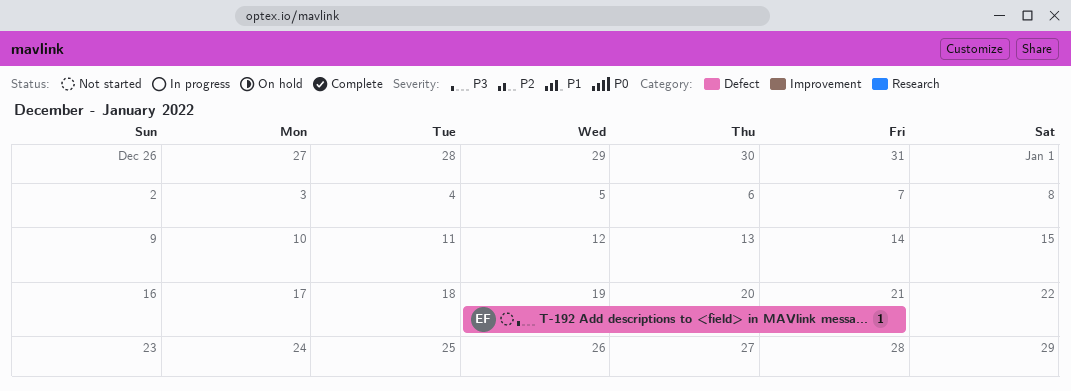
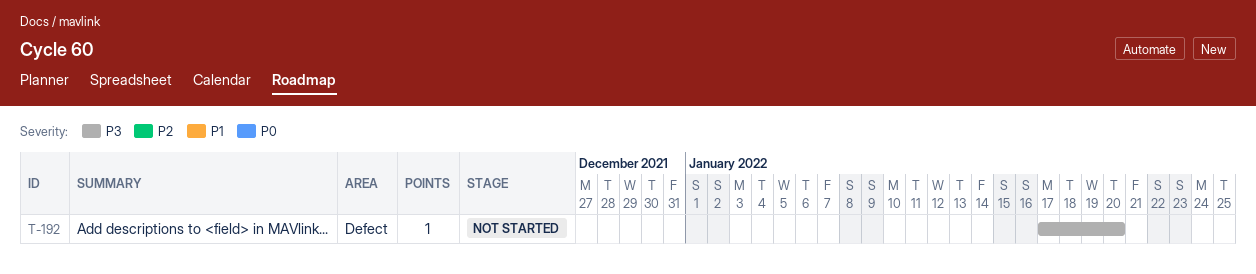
T-192, start: Jan 19 -> Jan 17
T-192, due: Jan 21 -> Jan 20

